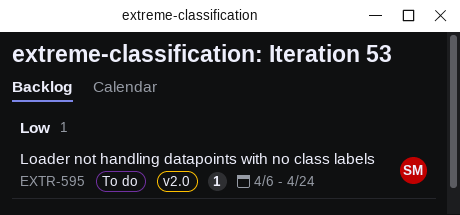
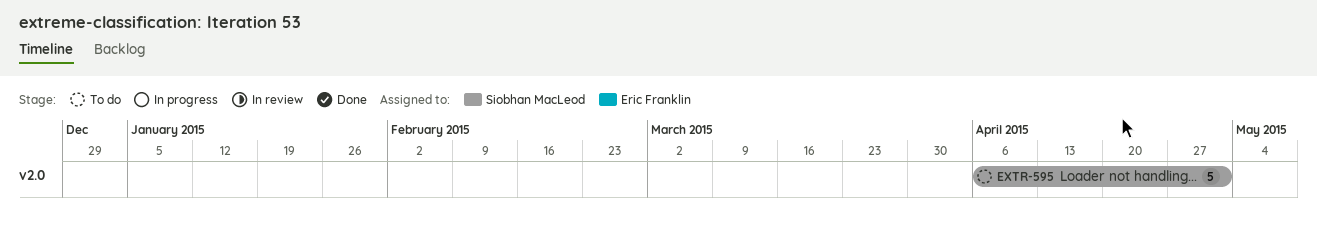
EXTR-595, estimate: 1 -> 5
EXTR-595, due: Apr 24 -> May 1

